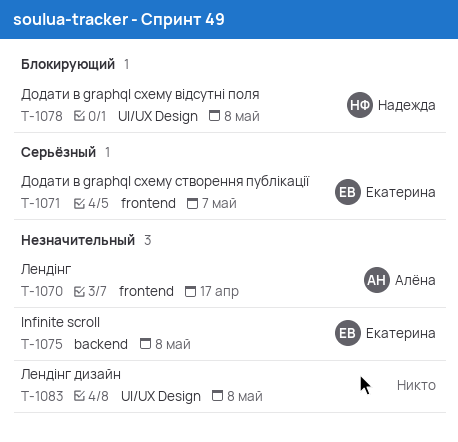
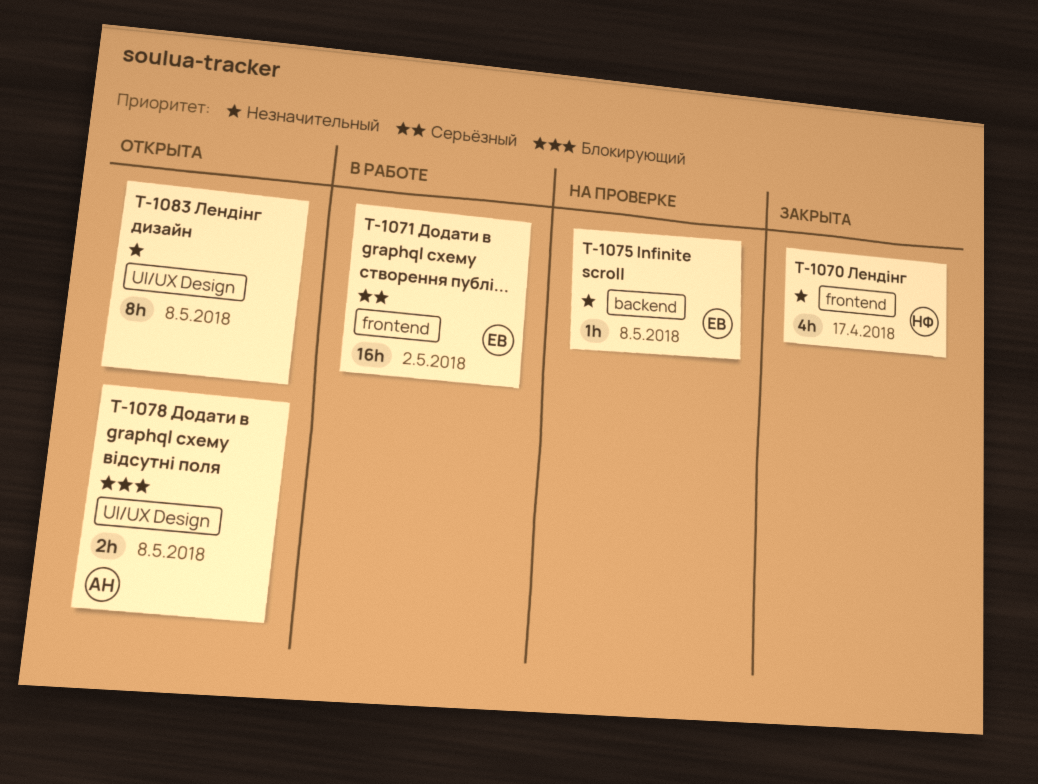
T-1070, owner: Алёна -> Надежда
T-1071, due: May 7 -> May 2
T-1078, owner: Надежда -> Алёна

